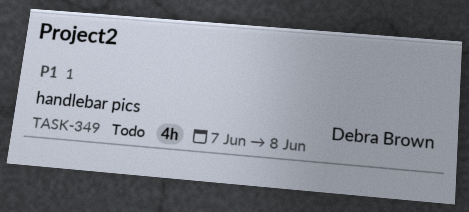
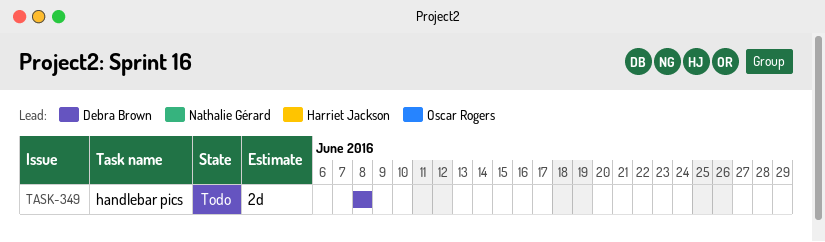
TASK-349, estimate: 4h -> 2d
TASK-349, start: Jun 7 -> Jun 8

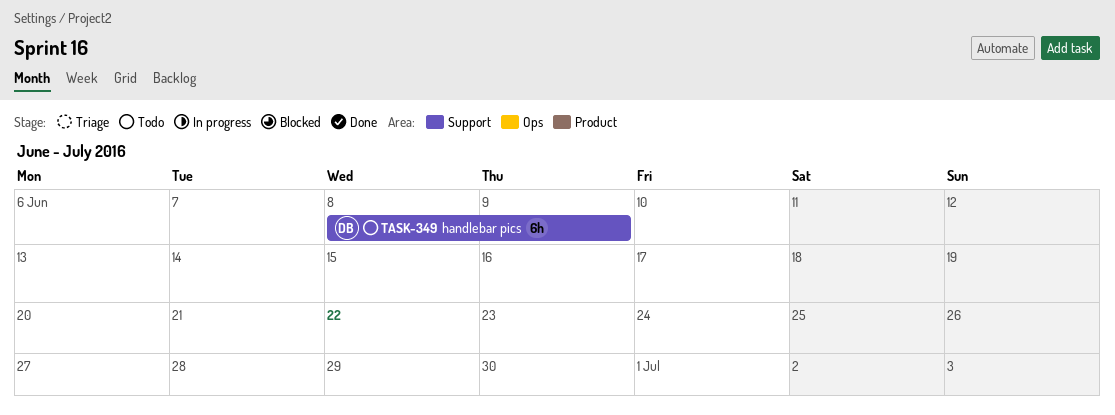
TASK-349, estimate: 2d -> 6h
TASK-349, due: Jun 8 -> Jun 9

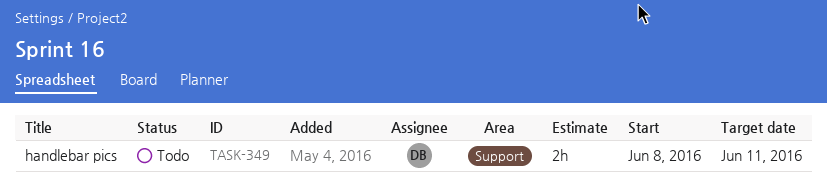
TASK-349, estimate: 6h -> 2h
TASK-349, due: Jun 9 -> Jun 11

